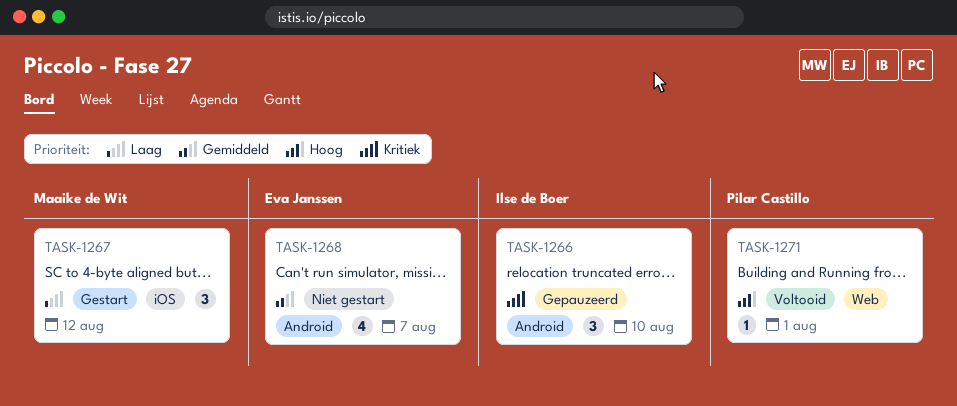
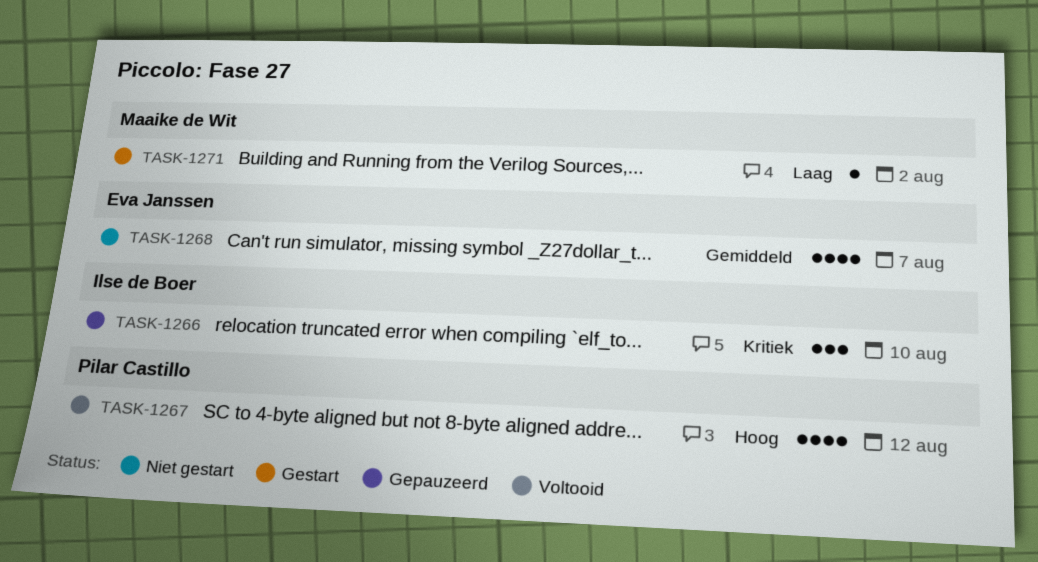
TASK-1267, status: Gestart -> Voltooid
TASK-1267, owner: Maaike de Wit -> Pilar Castillo
TASK-1267, priority: Laag -> Hoog
TASK-1267, estimate: 3 -> 4
TASK-1271, status: Voltooid -> Gestart
TASK-1271, owner: Pilar Castillo -> Maaike de Wit
TASK-1271, priority: Hoog -> Laag
TASK-1271, due: Aug 1 -> Aug 2

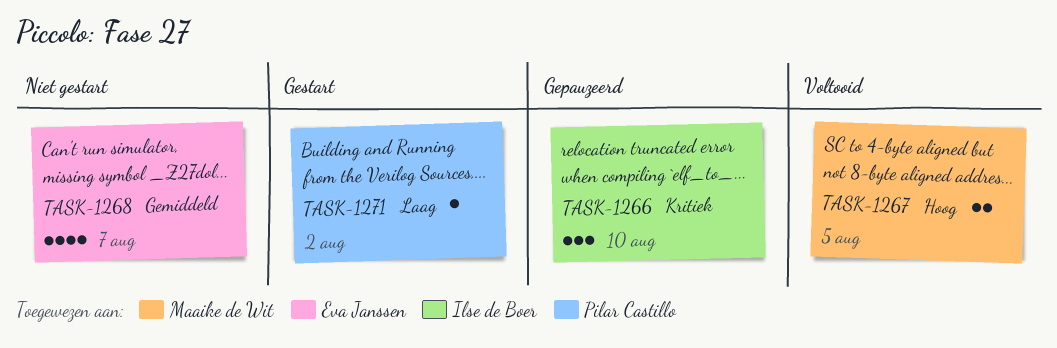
TASK-1267, owner: Pilar Castillo -> Maaike de Wit
TASK-1267, estimate: 4 -> 2
TASK-1267, due: Aug 12 -> Aug 5
TASK-1271, owner: Maaike de Wit -> Pilar Castillo

